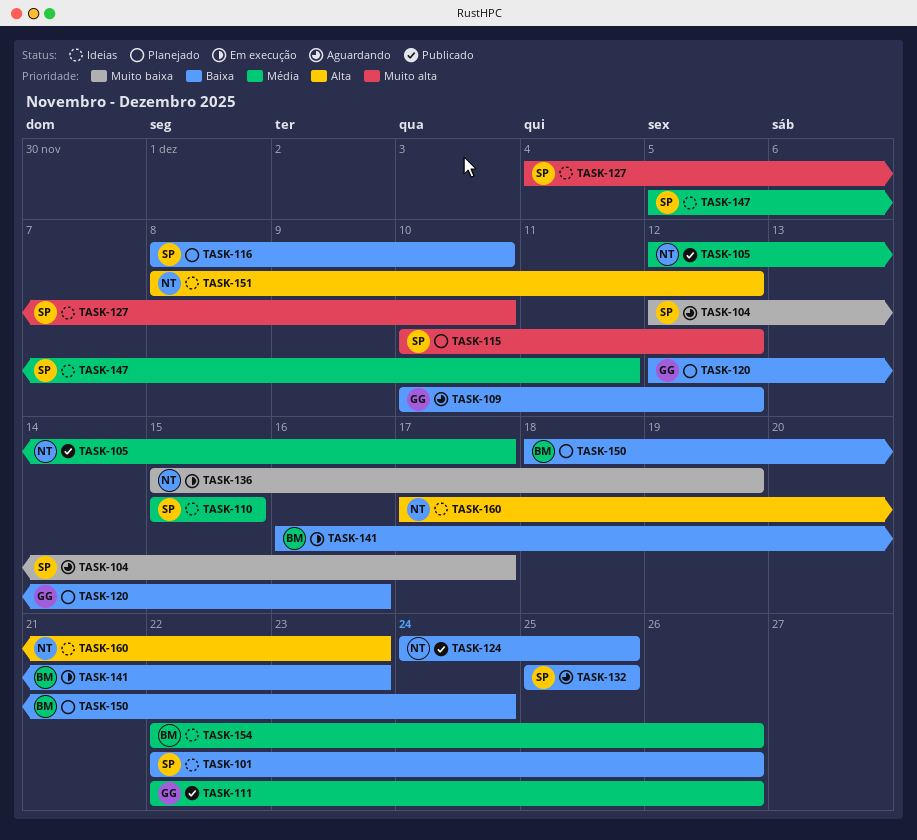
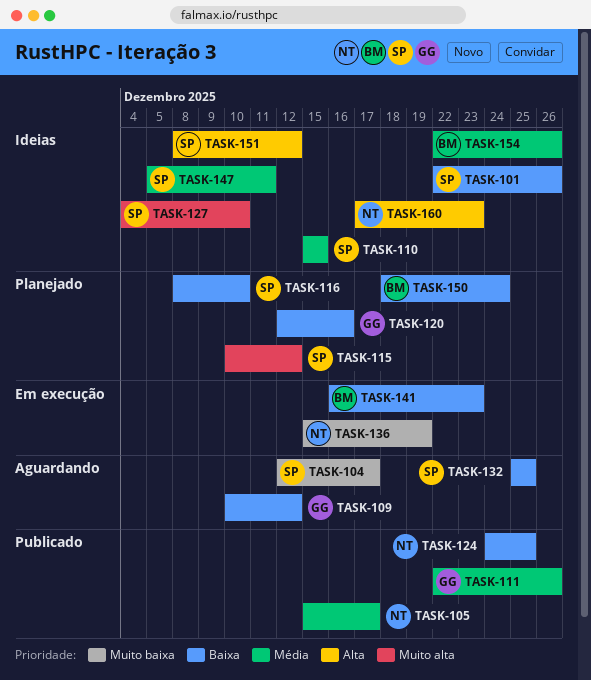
TASK-105, start: Dec 12 -> Dec 15
TASK-151, owner: NT -> SP

